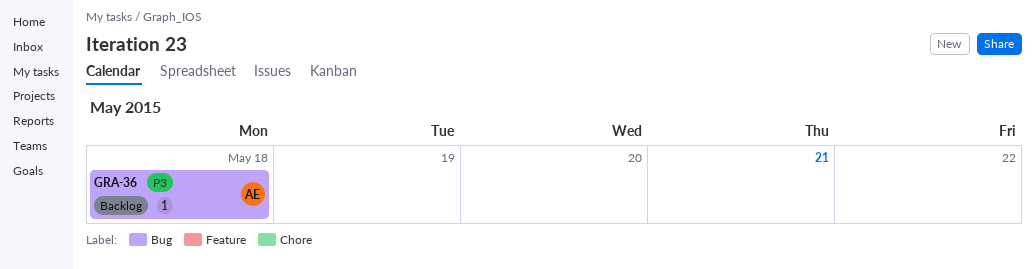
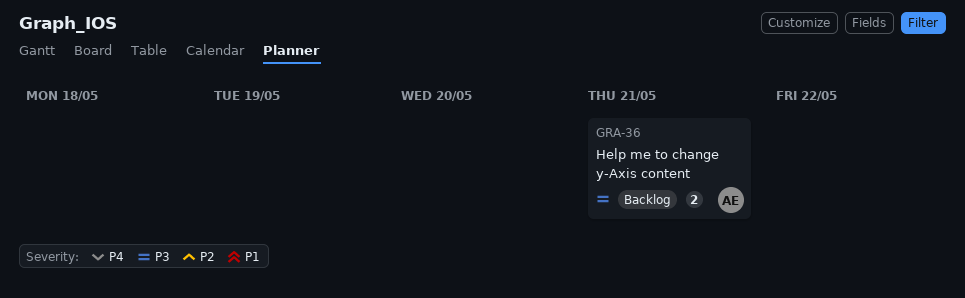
GRA-36, estimate: 1 -> 2
GRA-36, due: May 18 -> May 21

